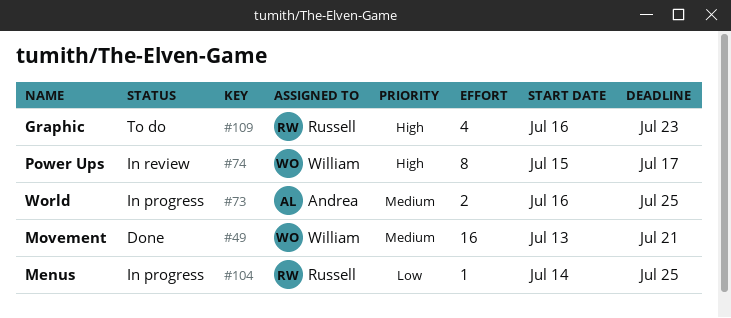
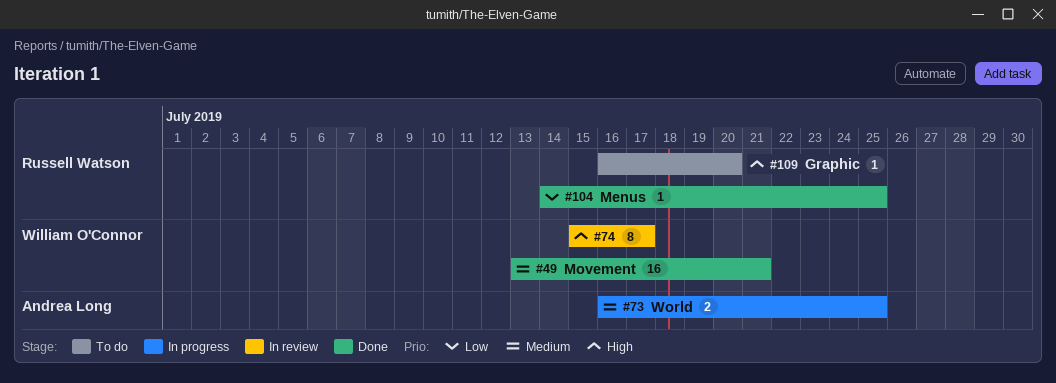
#104, status: In progress -> Done
#109, estimate: 4 -> 1
#109, due: Jul 23 -> Jul 20

